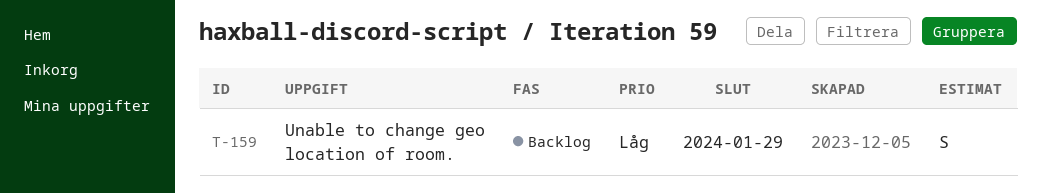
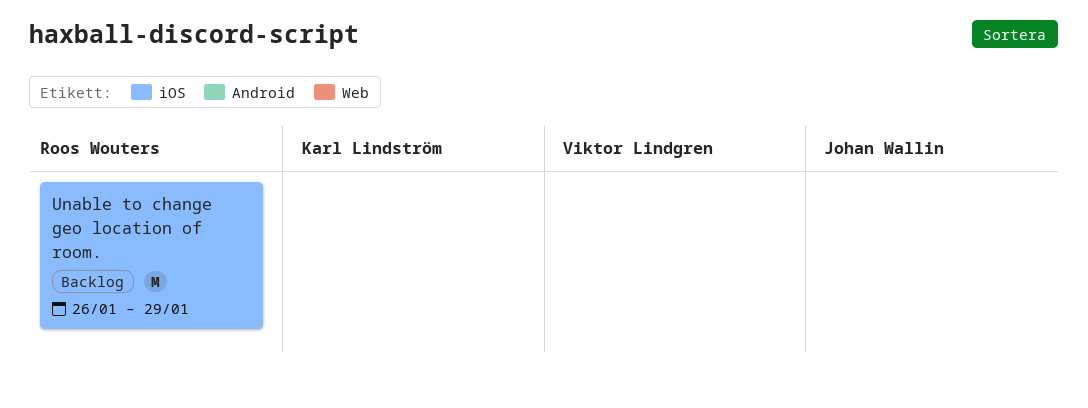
Unable to change geo location of room., estimate: S -> M

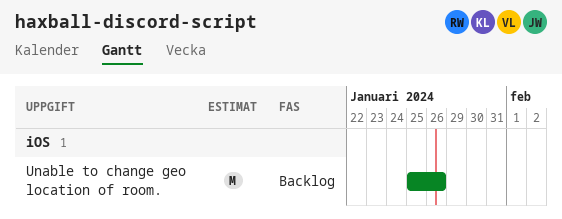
Unable to change geo location of room., start: Jan 26 -> Jan 25
Unable to change geo location of room., due: Jan 29 -> Jan 26

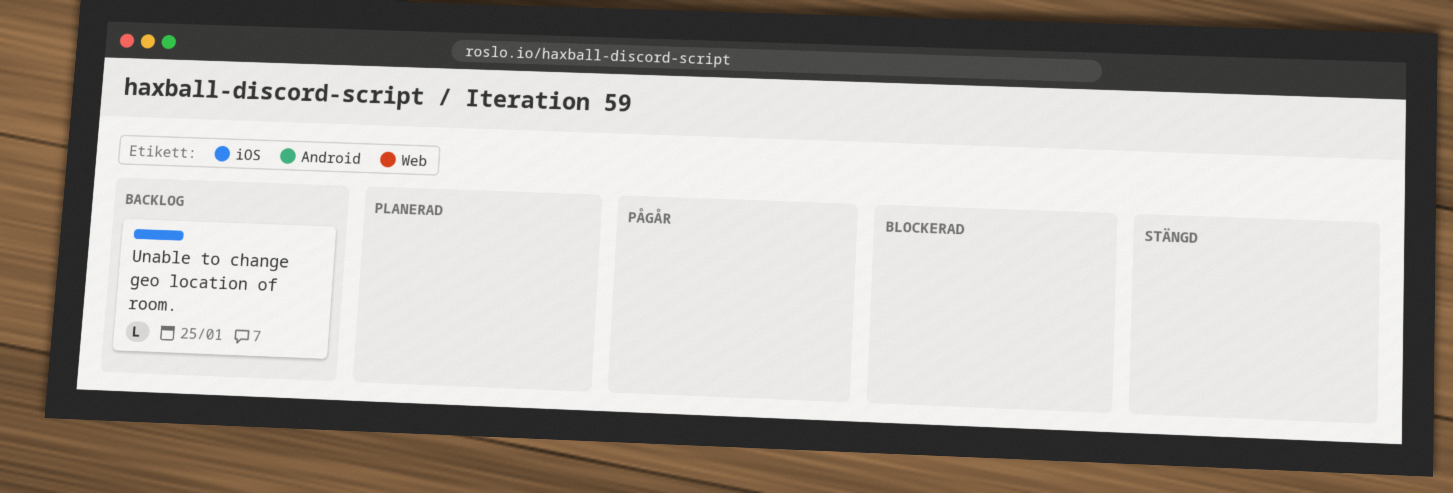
Unable to change geo location of room., estimate: M -> L
Unable to change geo location of room., due: Jan 26 -> Jan 25

